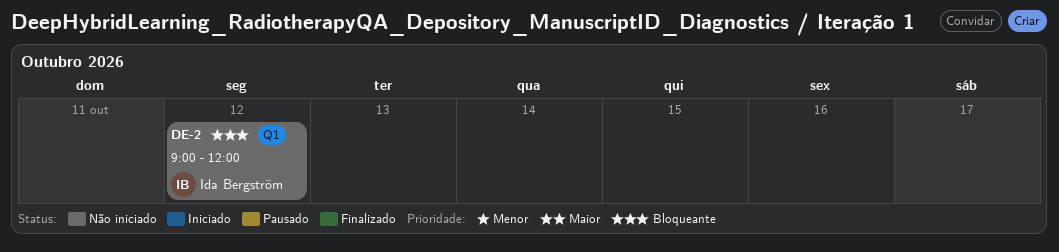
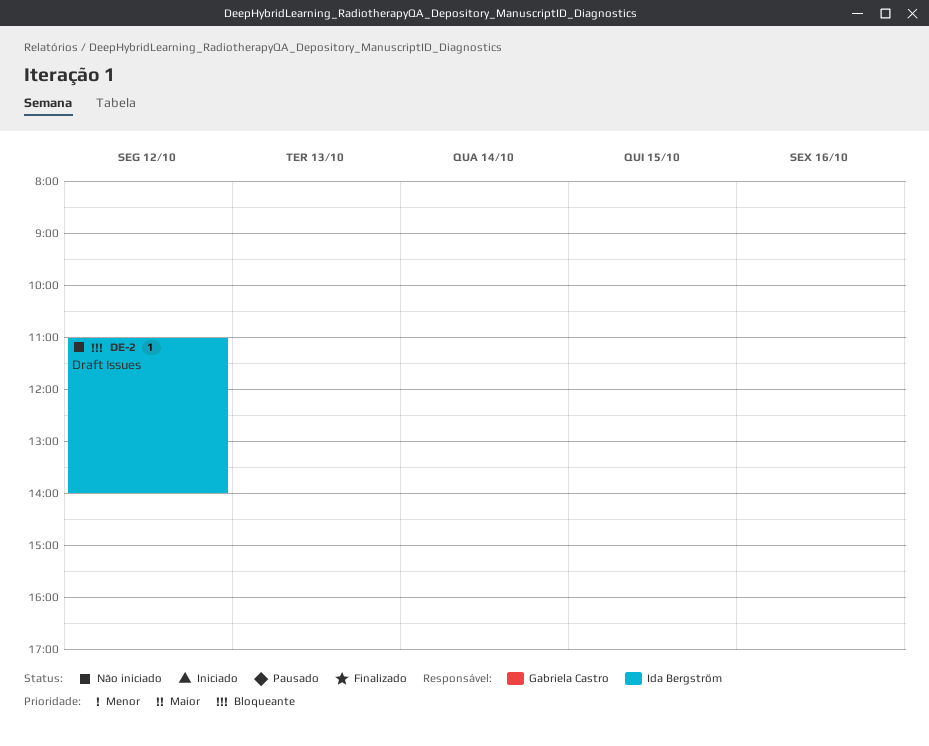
DE-2, begins: 09:00 -> 11:00
DE-2, ends: 12:00 -> 14:00

